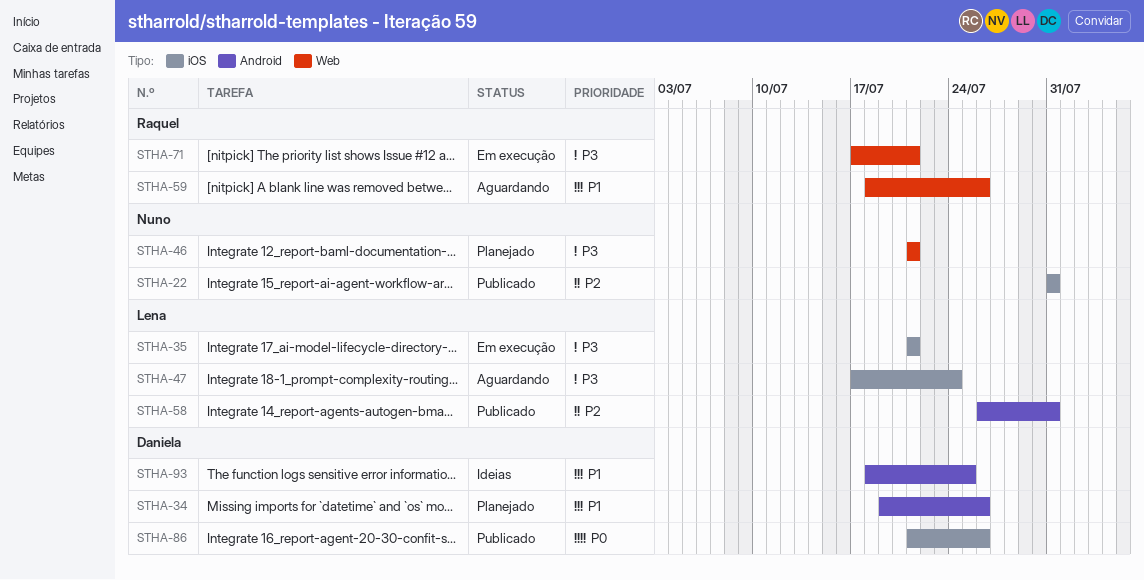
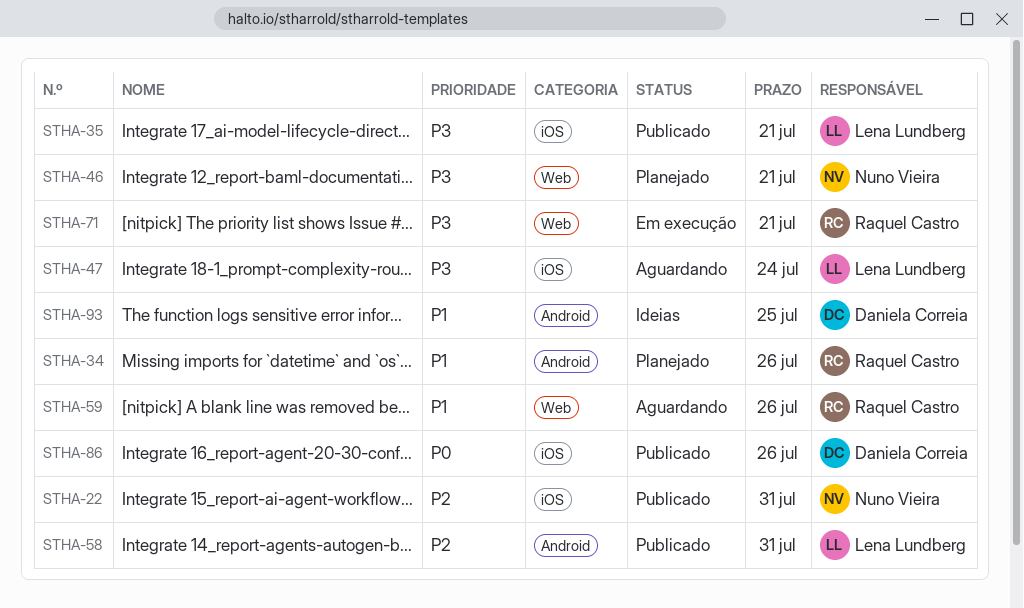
STHA-34, owner: Daniela Correia -> Raquel Castro
STHA-35, status: Em execução -> Publicado

